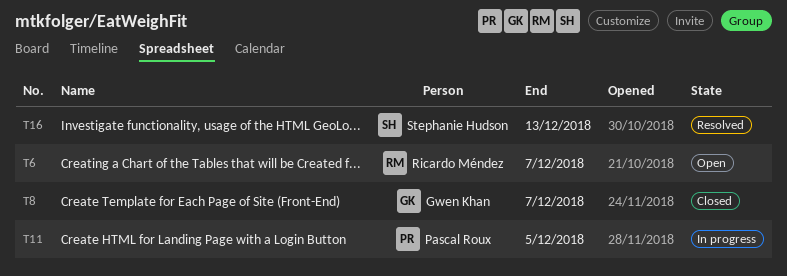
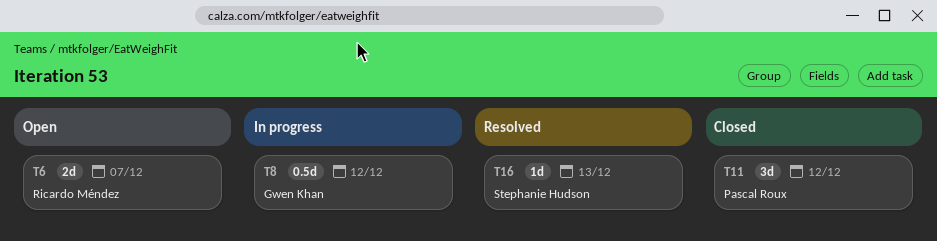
T8, status: Closed -> In progress
T8, due: Dec 7 -> Dec 12
T11, status: In progress -> Closed
T11, due: Dec 5 -> Dec 12

